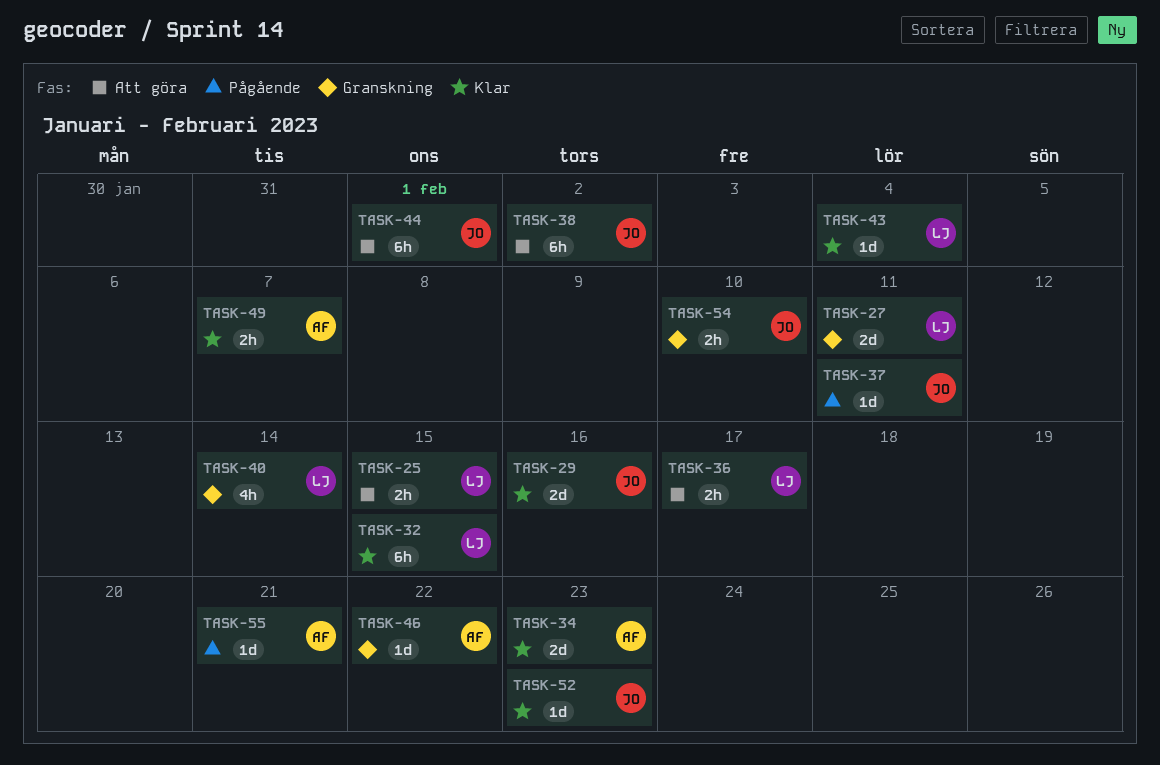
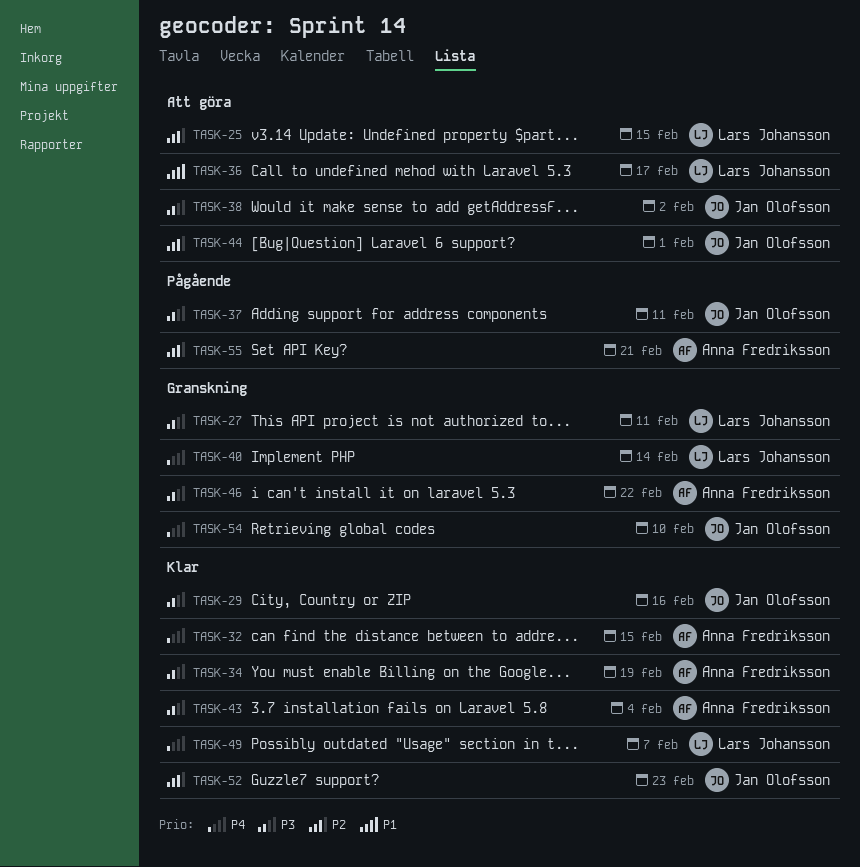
TASK-32, owner: Lars Johansson -> Anna Fredriksson
TASK-34, due: Feb 23 -> Feb 19
TASK-43, owner: Lars Johansson -> Anna Fredriksson
TASK-49, owner: Anna Fredriksson -> Lars Johansson

